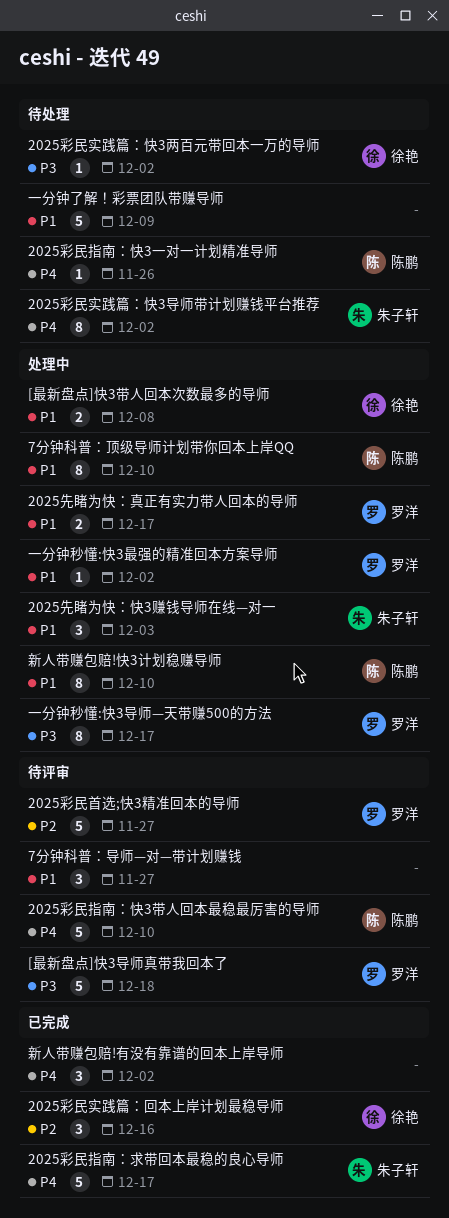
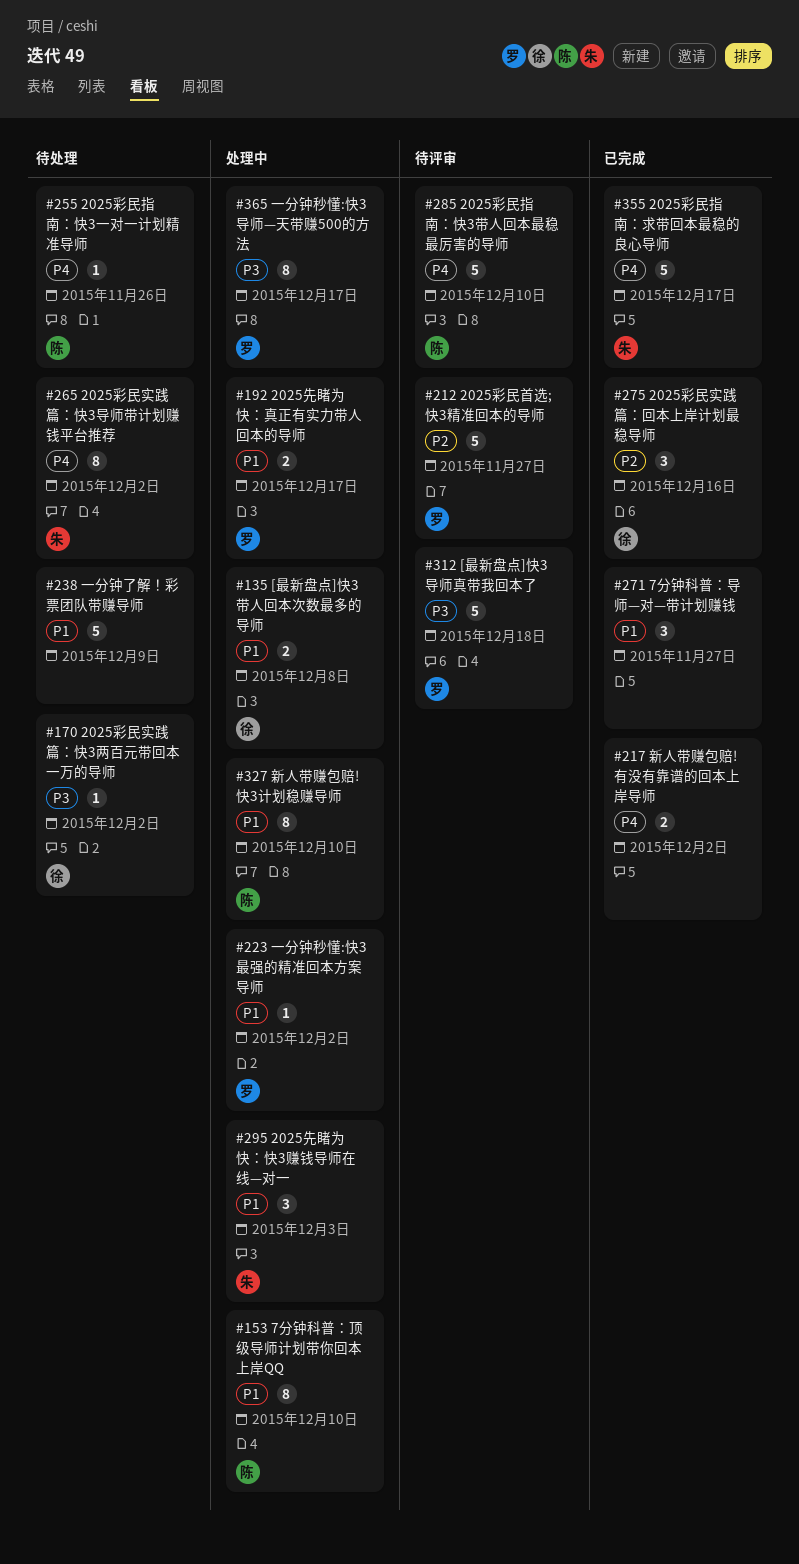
7分钟科普：导师—对—带计划赚钱, status: 待评审 -> 已完成
新人带赚包赔!有没有靠谱的回本上岸导师, estimate: 3 -> 2

